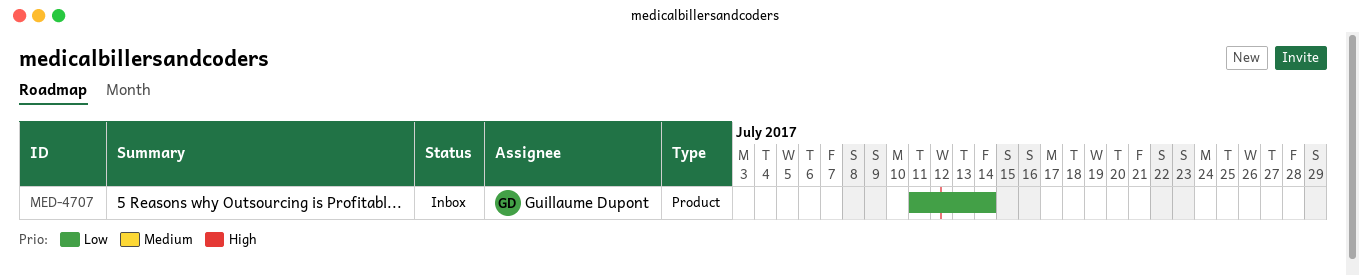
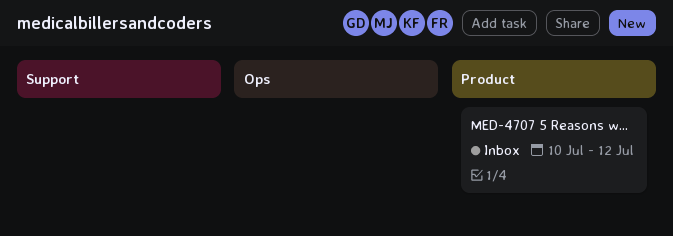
MED-4707, start: Jul 11 -> Jul 10
MED-4707, due: Jul 14 -> Jul 12

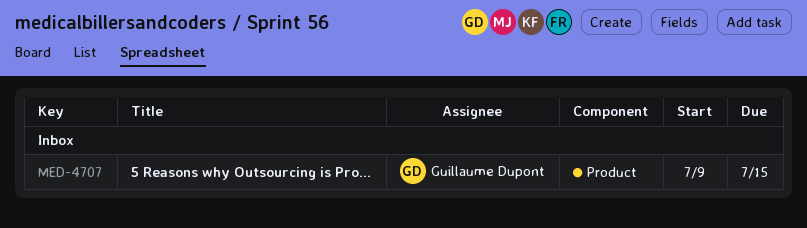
MED-4707, start: Jul 10 -> Jul 9
MED-4707, due: Jul 12 -> Jul 15

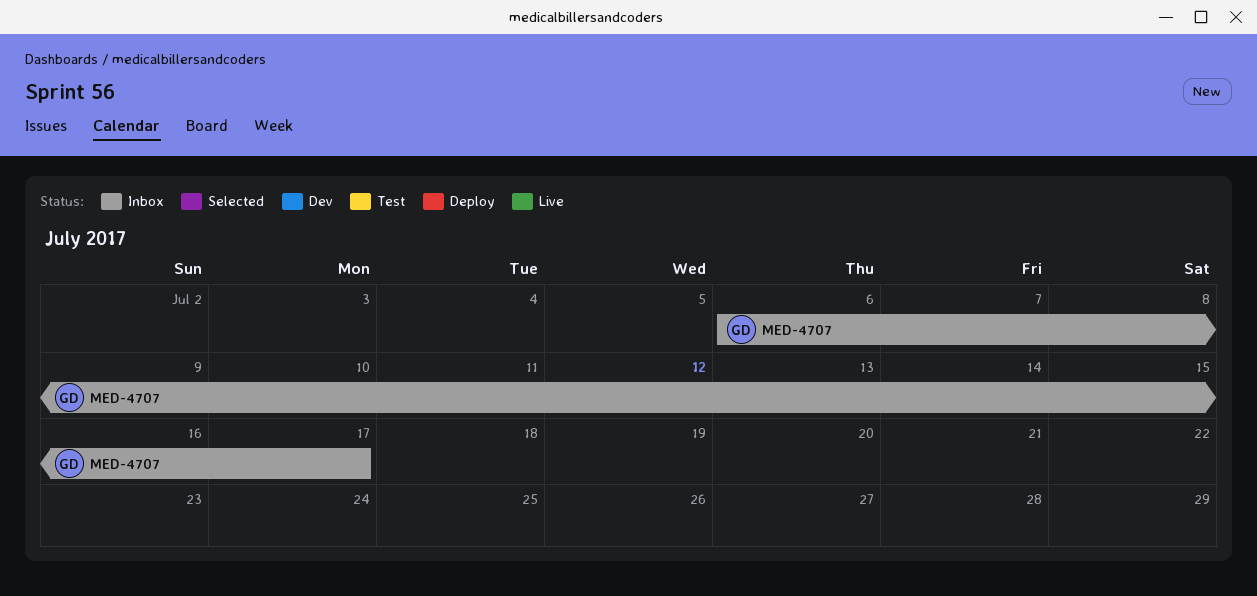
MED-4707, start: Jul 9 -> Jul 6
MED-4707, due: Jul 15 -> Jul 17

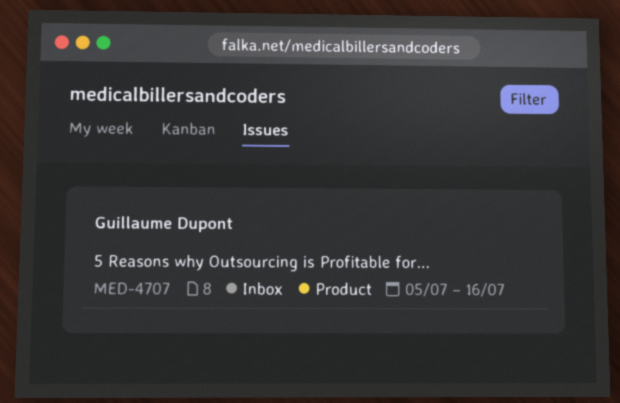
MED-4707, start: Jul 6 -> Jul 5
MED-4707, due: Jul 17 -> Jul 16

